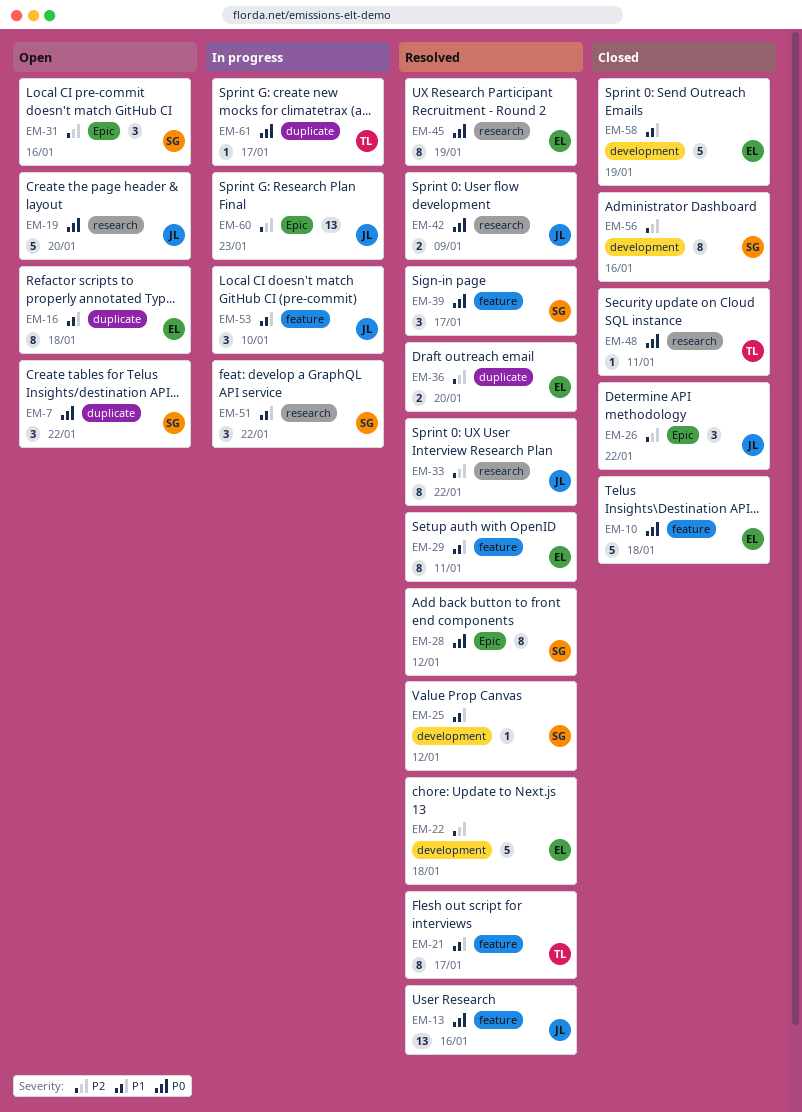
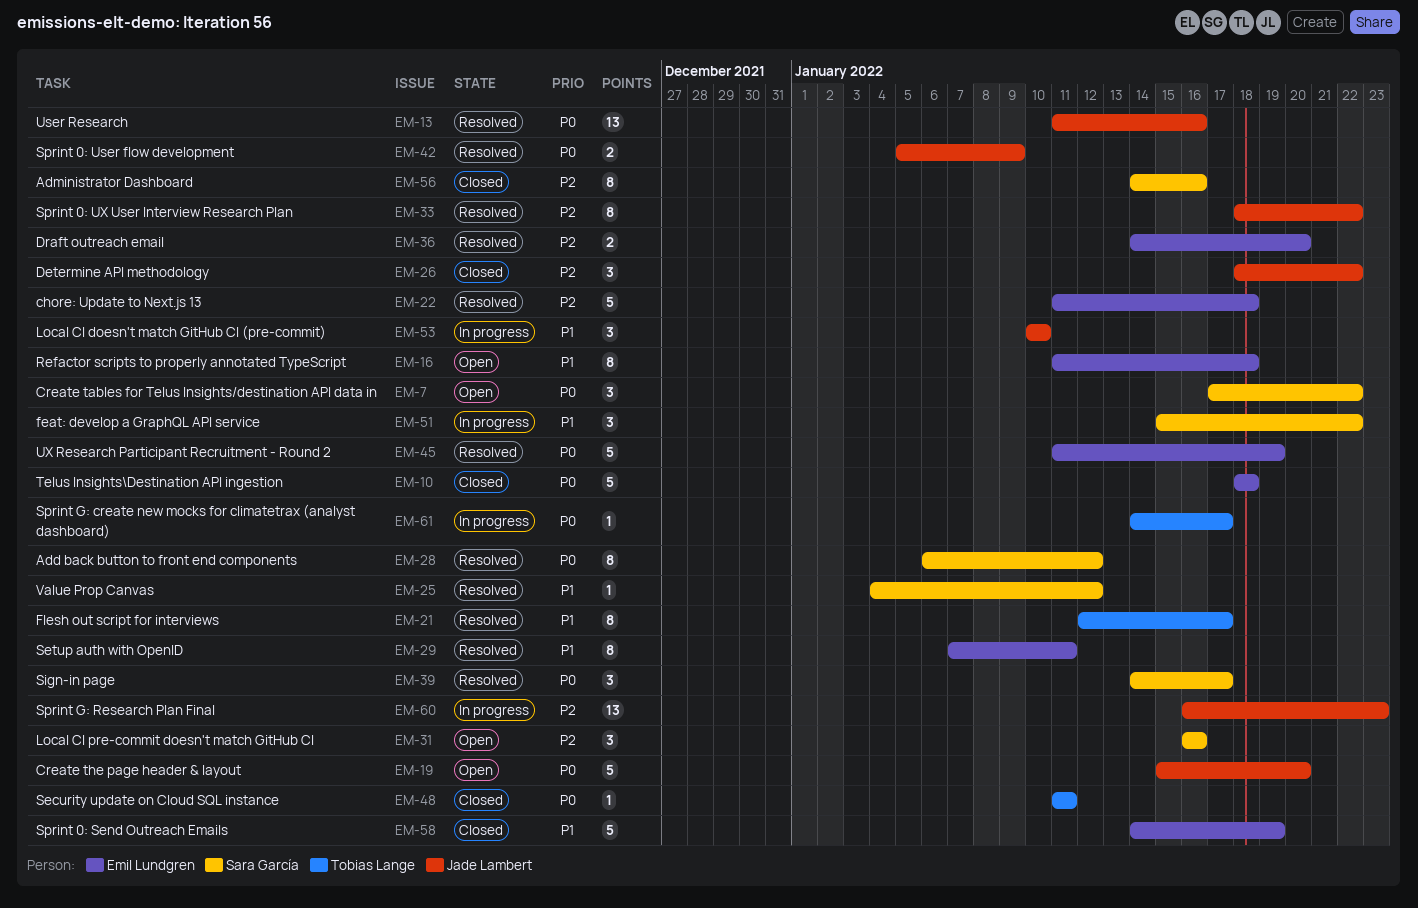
EM-45, estimate: 8 -> 5

